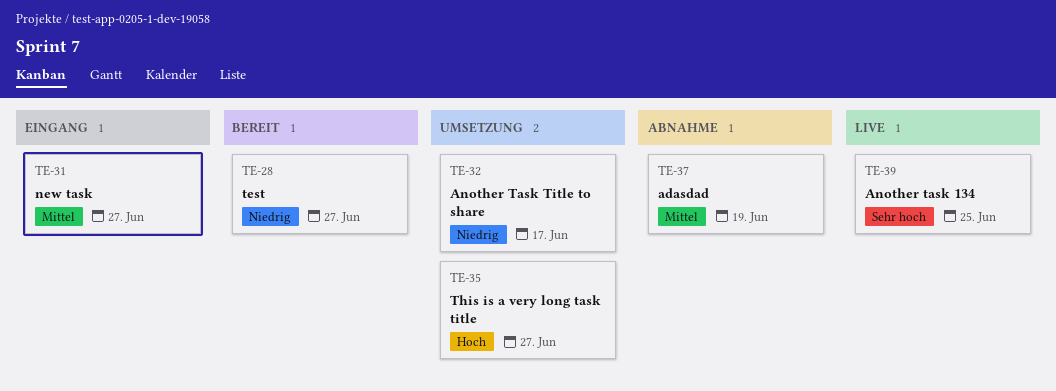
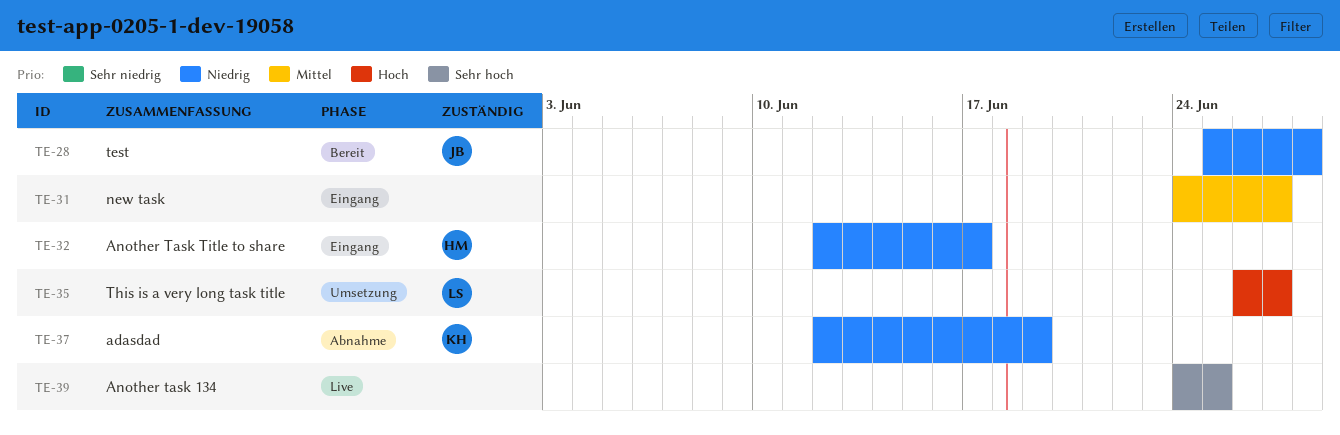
TE-28, due: Jun 27 -> Jun 28
TE-32, status: Umsetzung -> Eingang
TE-37, priority: Mittel -> Niedrig

